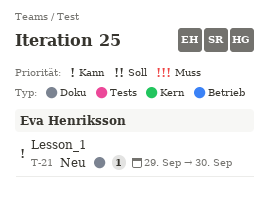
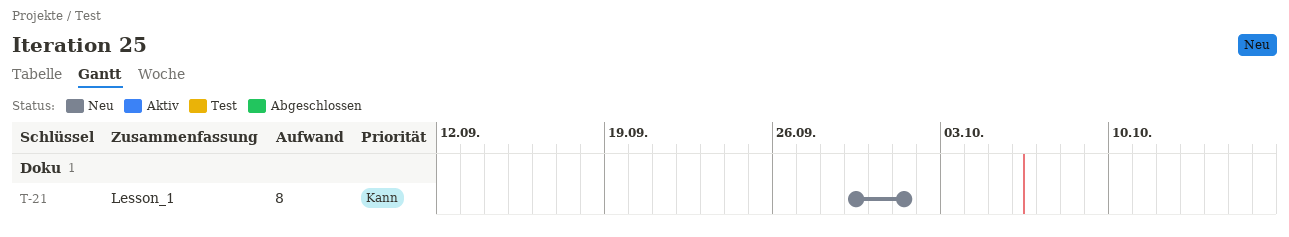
T-21, estimate: 1 -> 8
T-21, due: Sep 30 -> Oct 1

